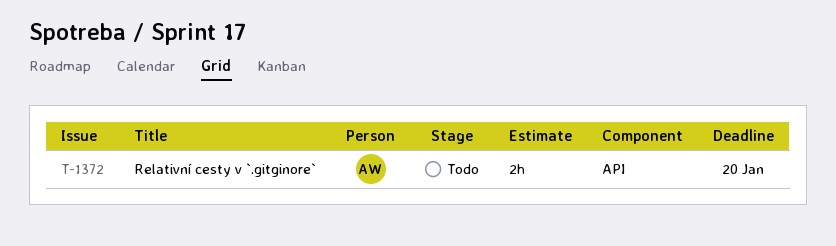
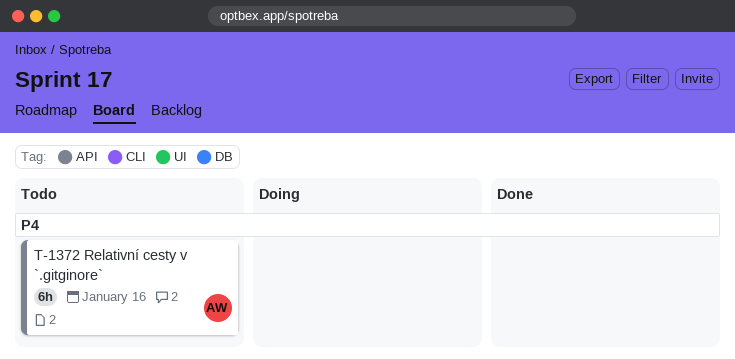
T-1372, estimate: 2h -> 6h
T-1372, due: Jan 20 -> Jan 16

